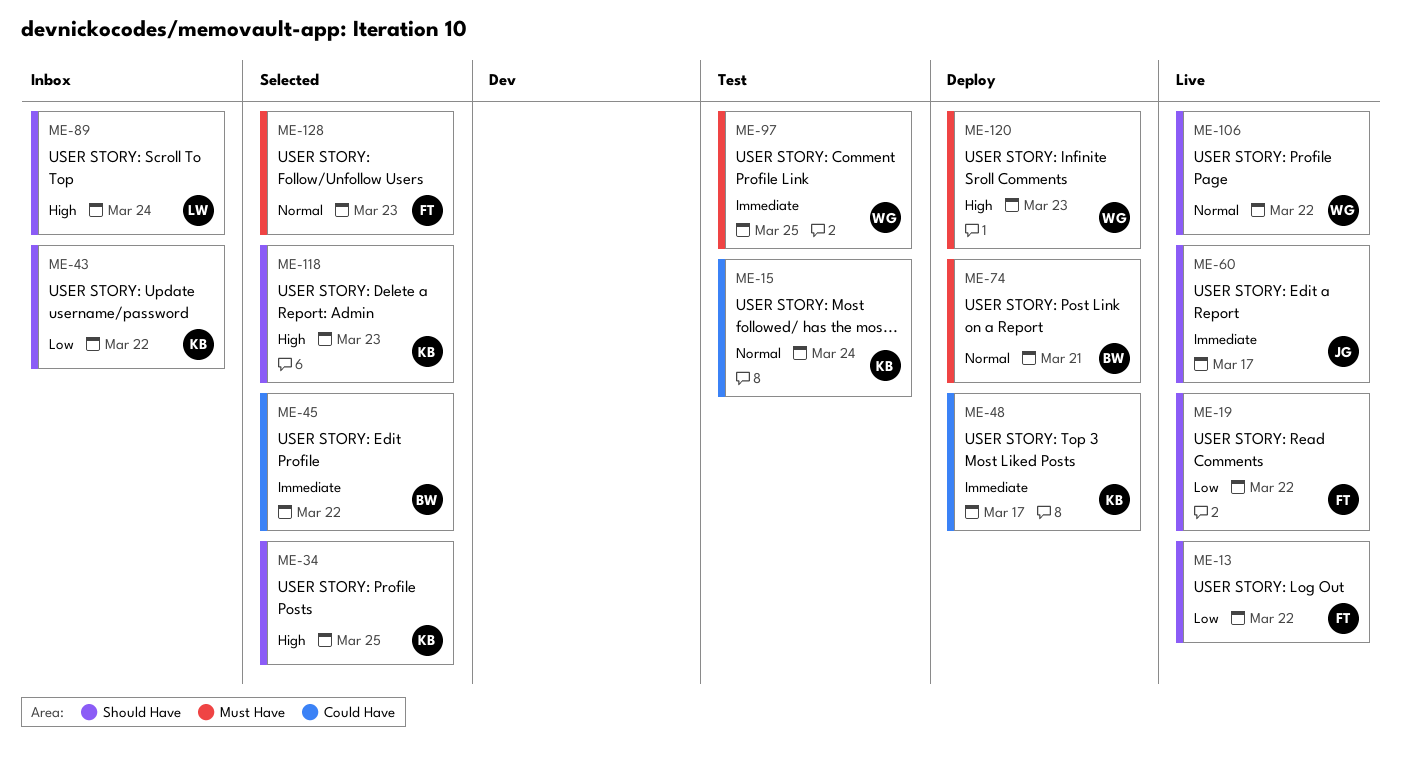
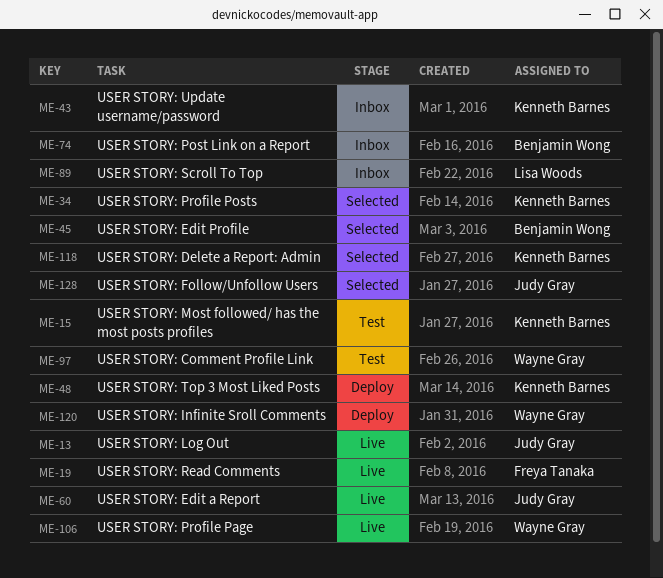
ME-13, owner: Freya Tanaka -> Judy Gray
ME-74, status: Deploy -> Inbox
ME-128, owner: Freya Tanaka -> Judy Gray

